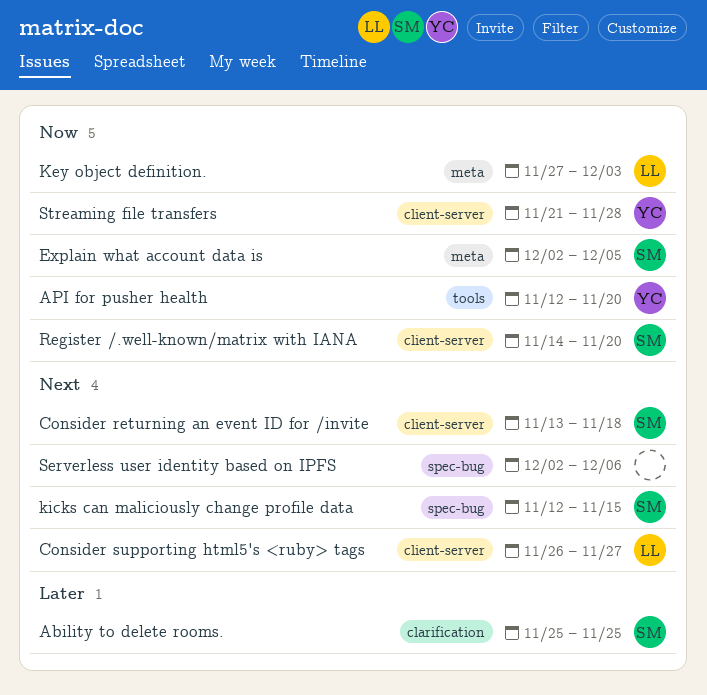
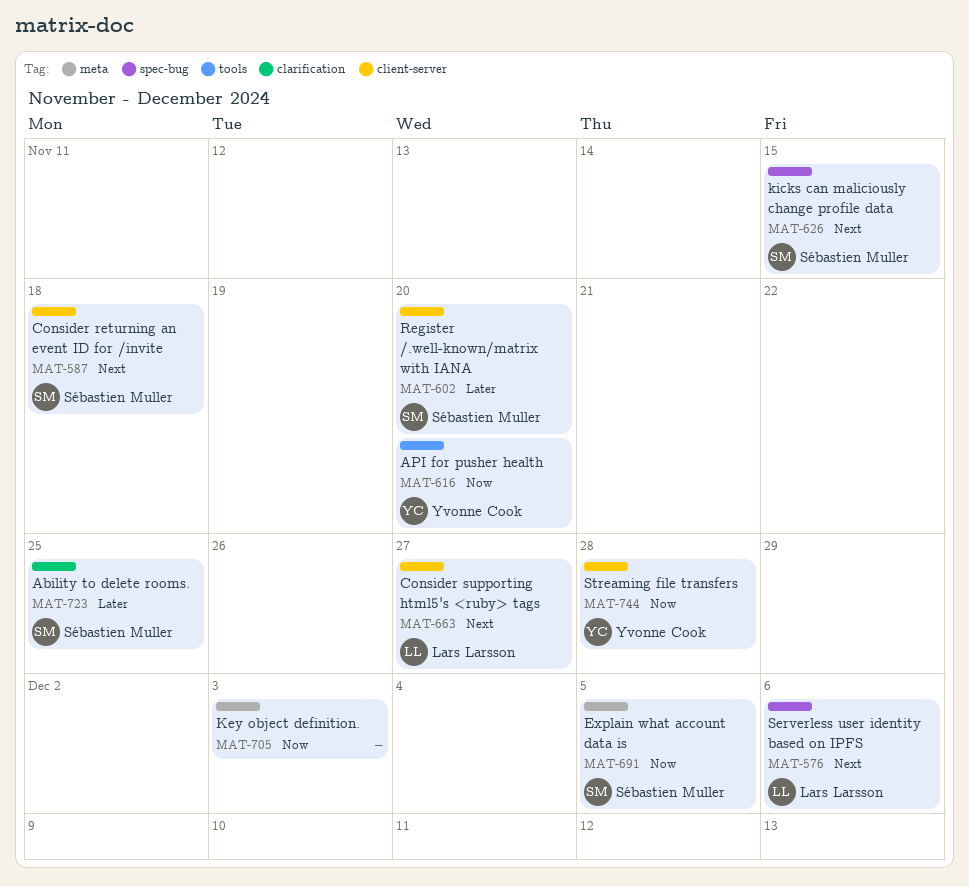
Key object definition., owner: Lars Larsson -> none
Register /.well-known/matrix with IANA, priority: Now -> Later
Serverless user identity based on IPFS, owner: none -> Lars Larsson

